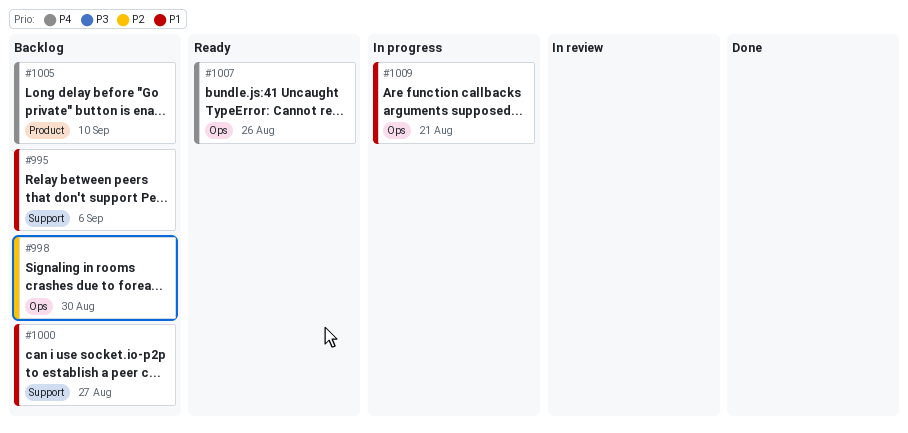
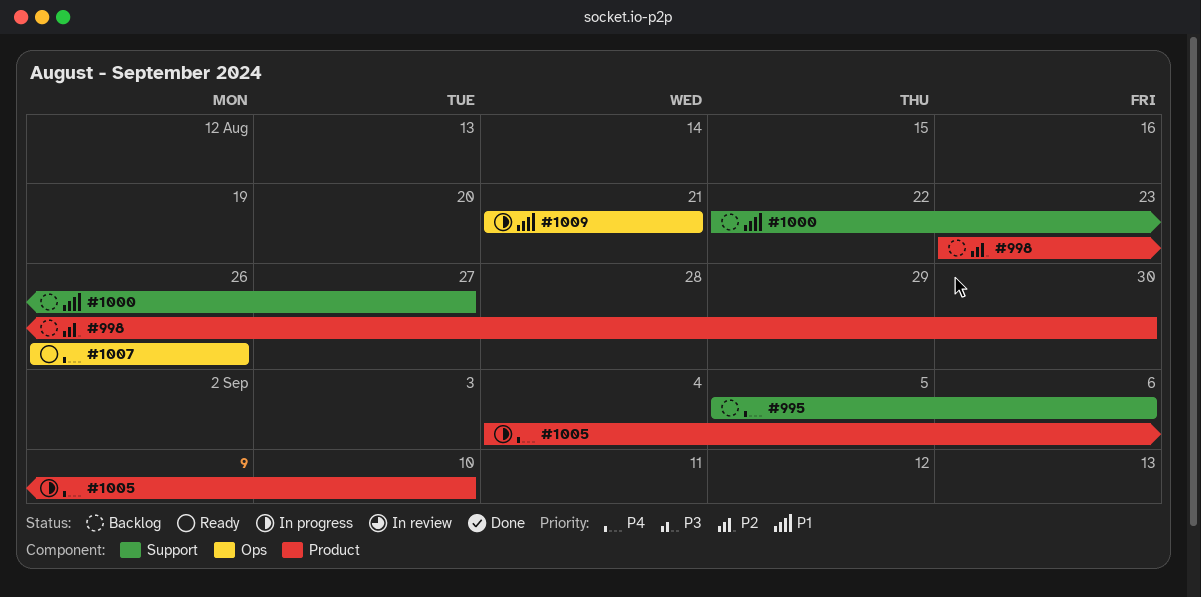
#995, priority: P1 -> P4
#998, label: Ops -> Product
#1005, status: Backlog -> In progress

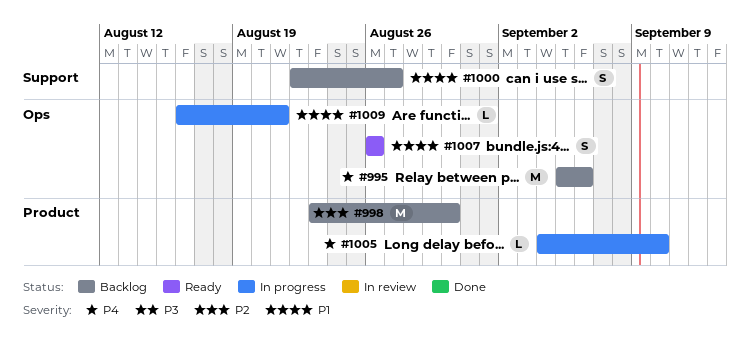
#995, label: Support -> Ops
#1007, priority: P4 -> P1
#1009, start: Aug 21 -> Aug 16

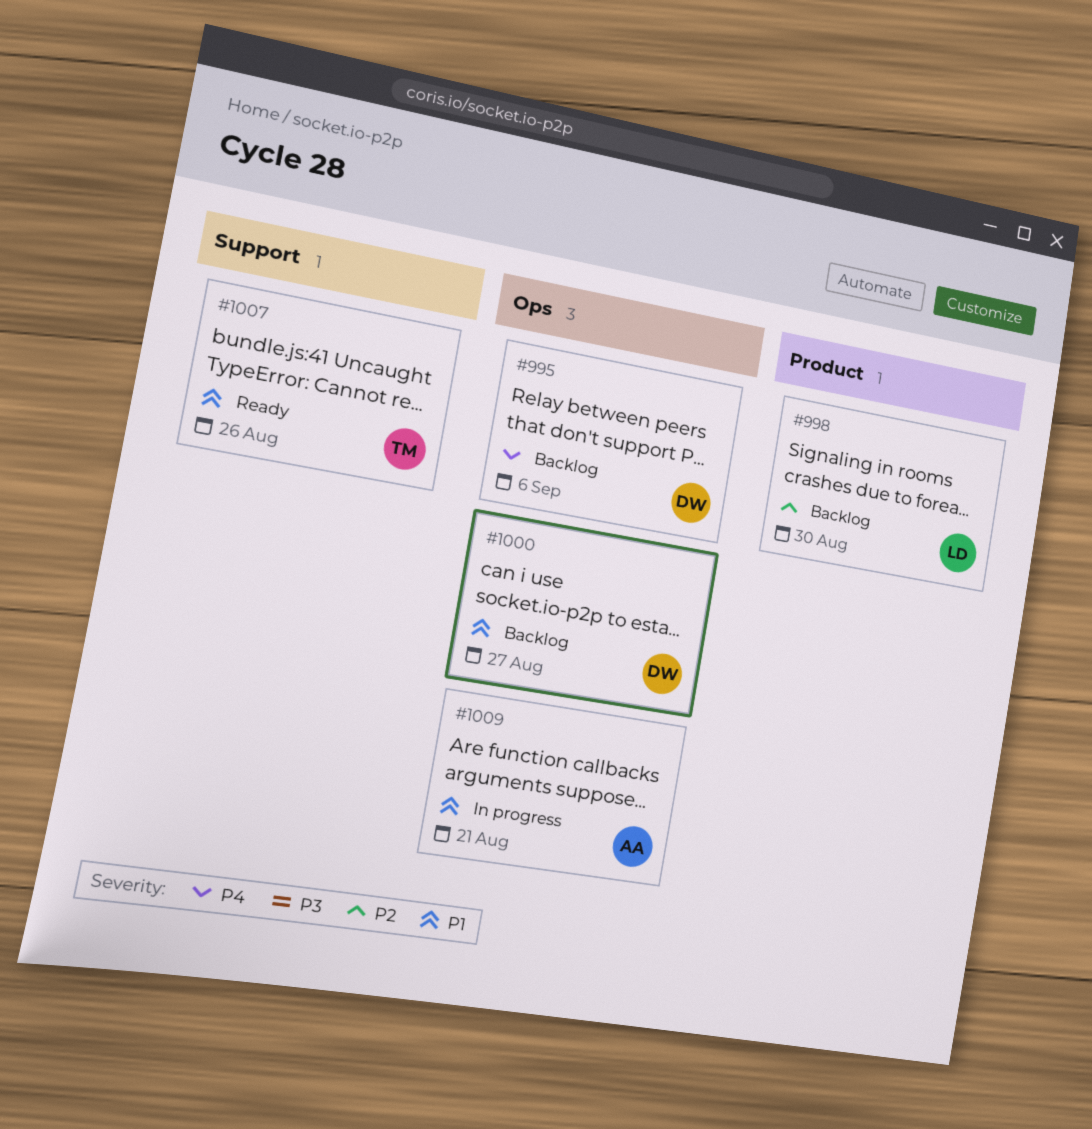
#1000, label: Support -> Ops
#1005: present -> none
#1007, label: Ops -> Support

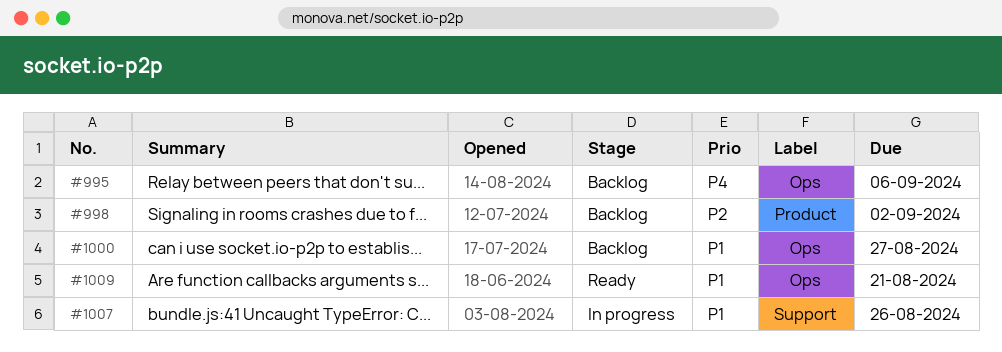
#998, due: Aug 30 -> Sep 2
#1007, status: Ready -> In progress
#1009, status: In progress -> Ready

